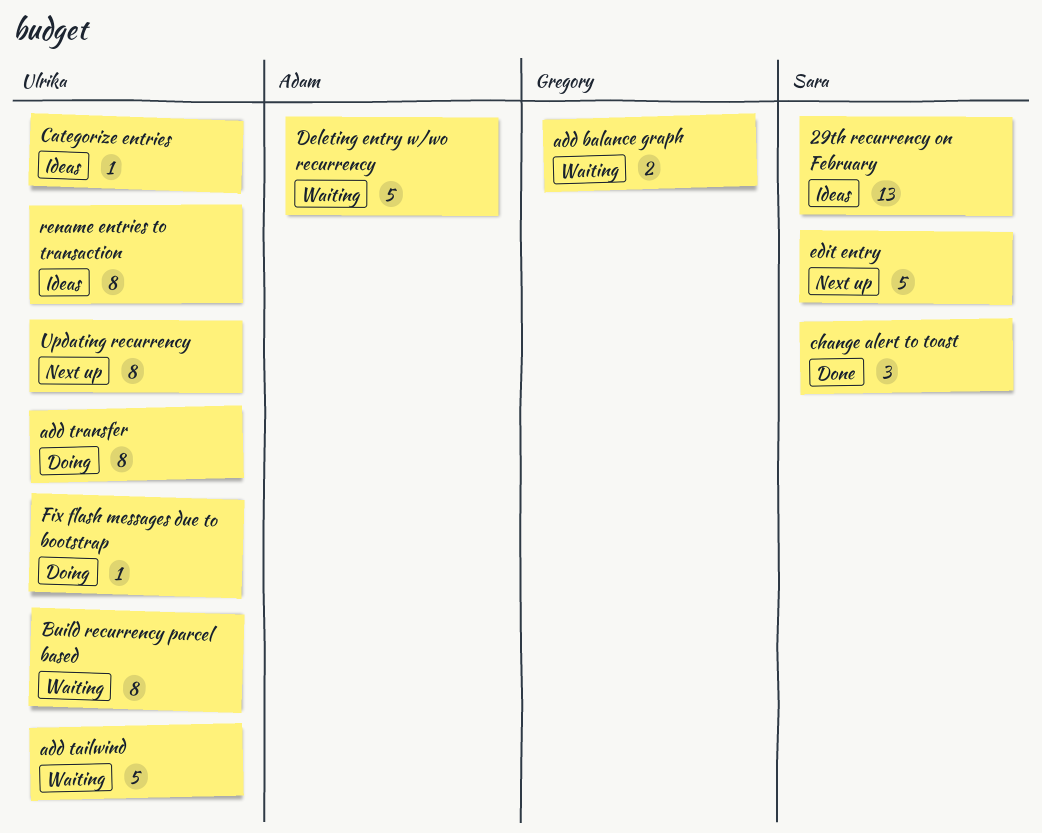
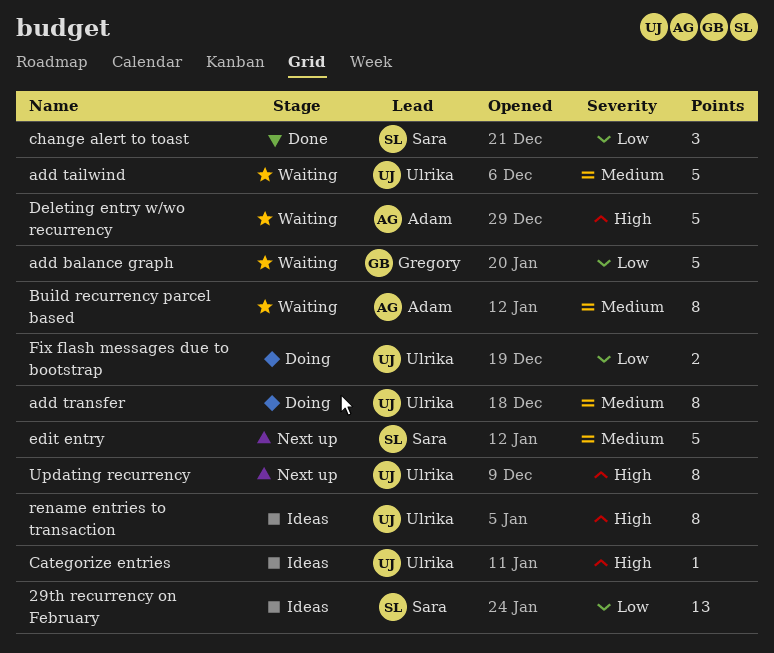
add balance graph, estimate: 2 -> 5
Build recurrency parcel based, owner: Ulrika -> Adam
Fix flash messages due to bootstrap, estimate: 1 -> 2

